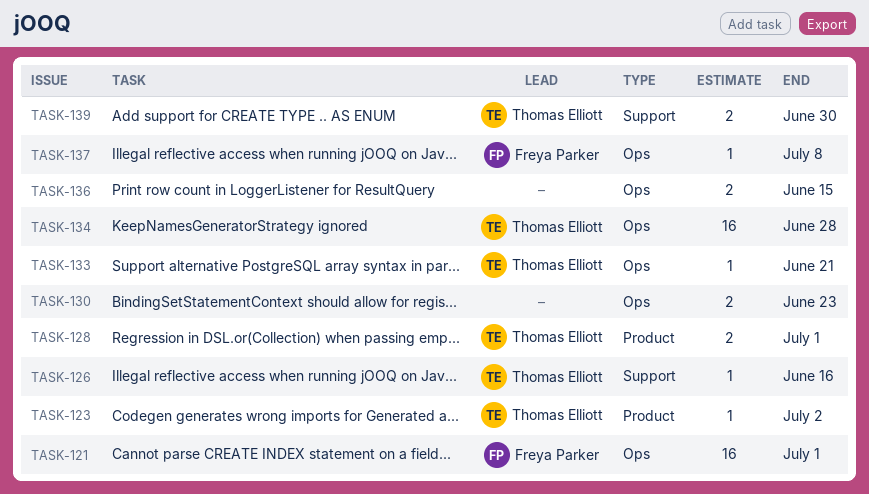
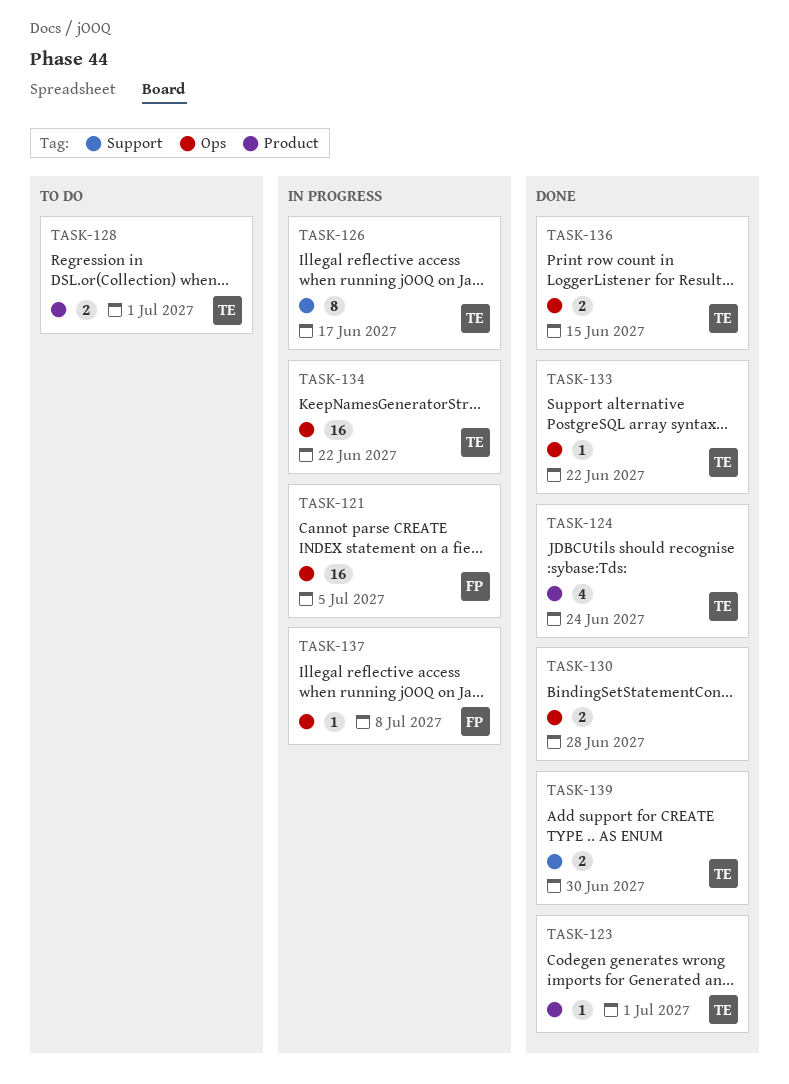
TASK-121, due: Jul 1 -> Jul 5
TASK-123, due: Jul 2 -> Jul 1
TASK-124: none -> present
TASK-126, estimate: 1 -> 8
TASK-126, due: Jun 16 -> Jun 17
TASK-130, due: Jun 23 -> Jun 28
TASK-133, due: Jun 21 -> Jun 22
TASK-134, due: Jun 28 -> Jun 22
TASK-136, owner: none -> Thomas Elliott

